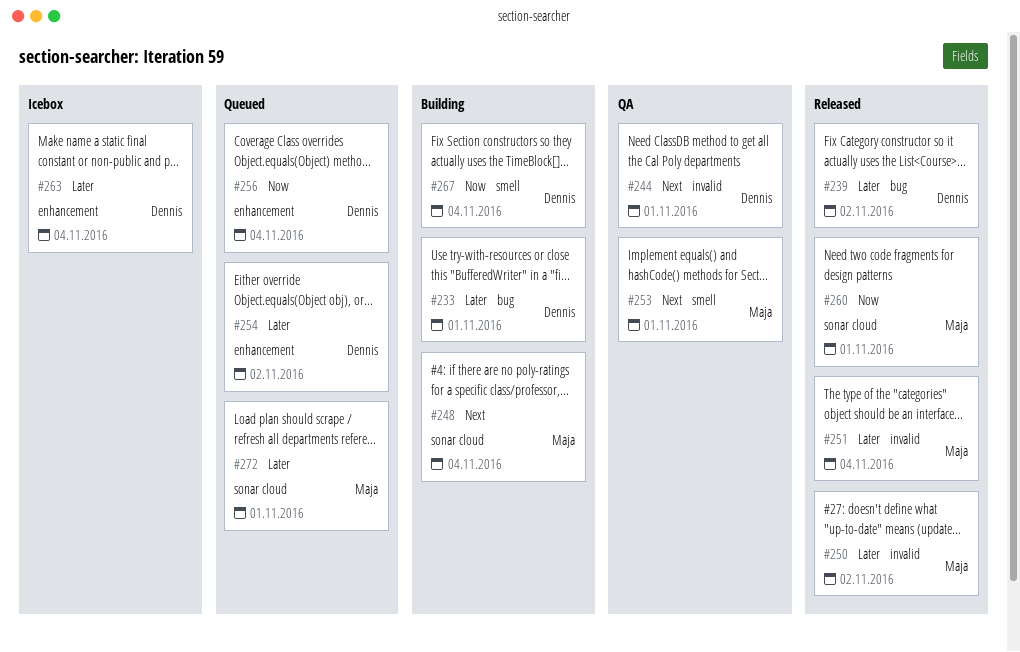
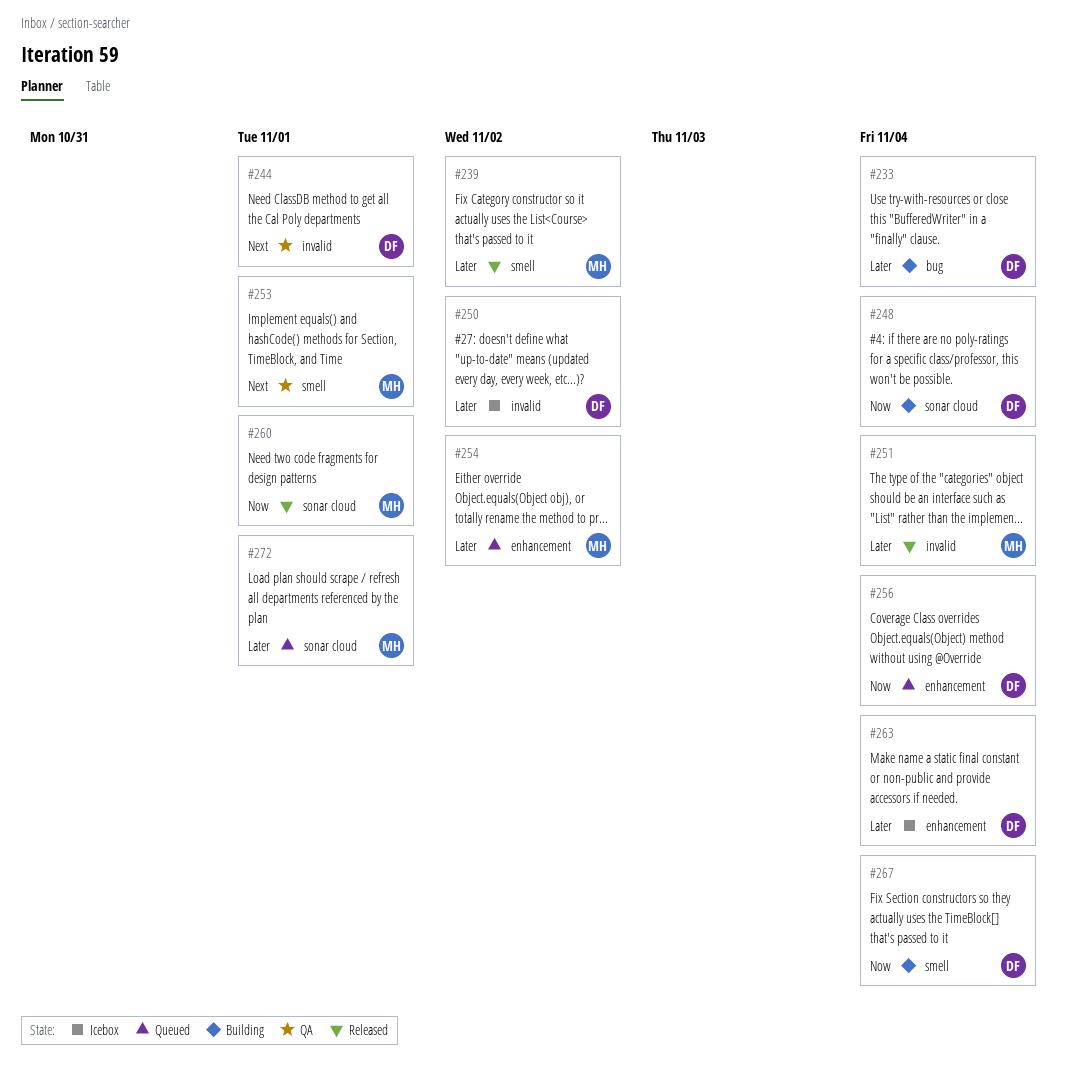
#233, due: Nov 1 -> Nov 4
#239, owner: Dennis -> Maja
#239, label: bug -> smell
#248, owner: Maja -> Dennis
#248, priority: Next -> Now
#250, status: Released -> Icebox
#250, owner: Maja -> Dennis
#254, owner: Dennis -> Maja

